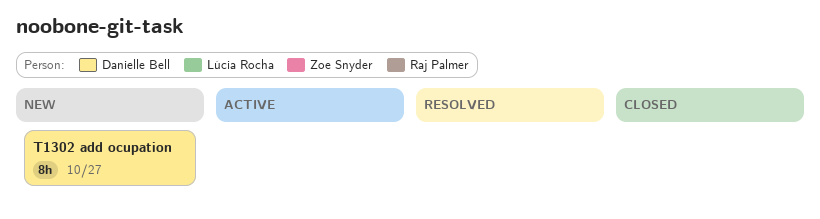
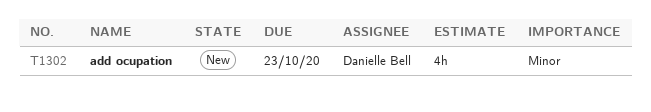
T1302, estimate: 8h -> 4h
T1302, due: Oct 27 -> Oct 23

